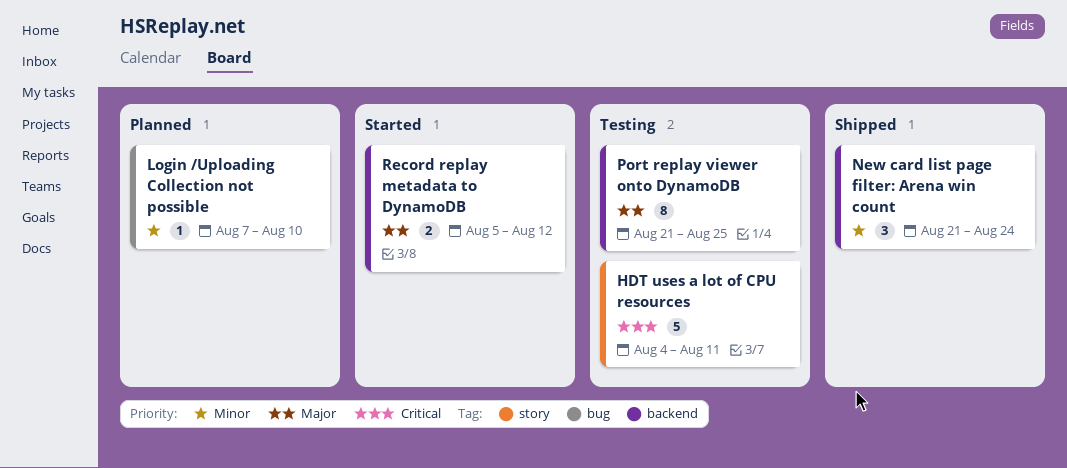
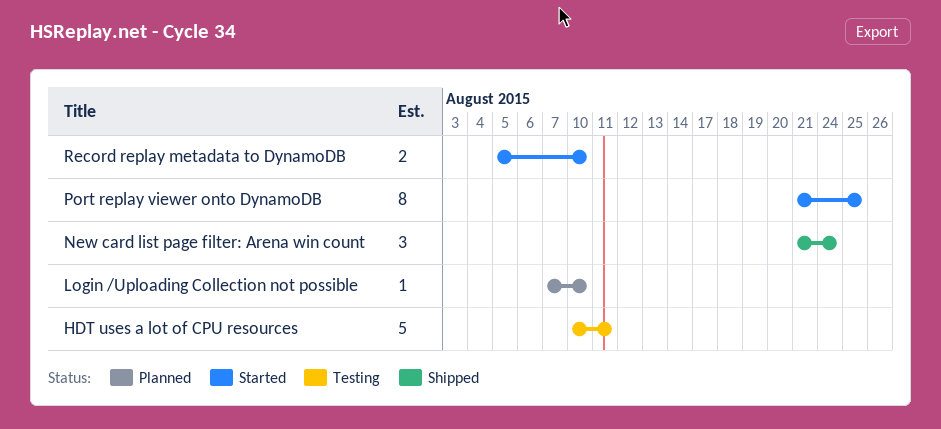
HDT uses a lot of CPU resources, start: Aug 4 -> Aug 10
Port replay viewer onto DynamoDB, status: Testing -> Started
Record replay metadata to DynamoDB, due: Aug 12 -> Aug 10

